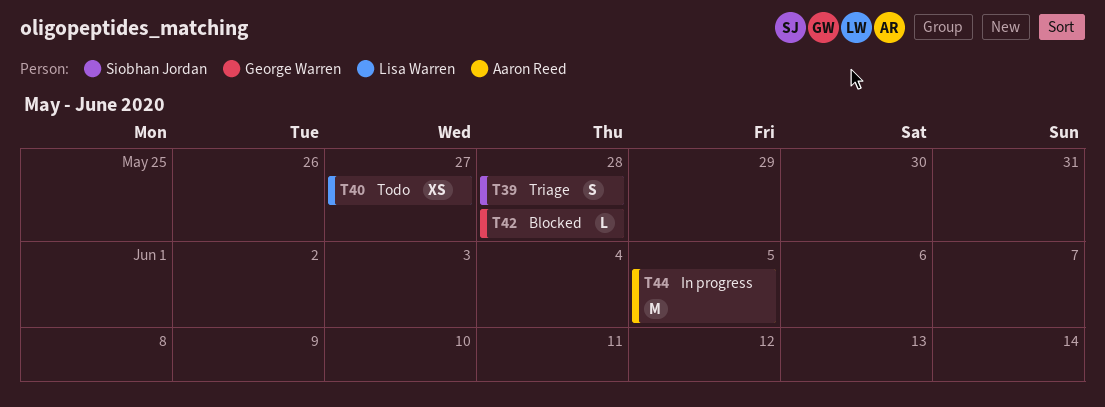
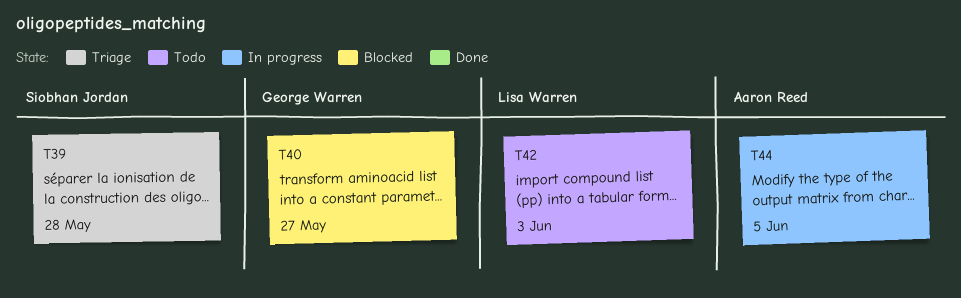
T40, status: Todo -> Blocked
T40, owner: Lisa Warren -> George Warren
T42, status: Blocked -> Todo
T42, owner: George Warren -> Lisa Warren
T42, due: May 28 -> Jun 3

